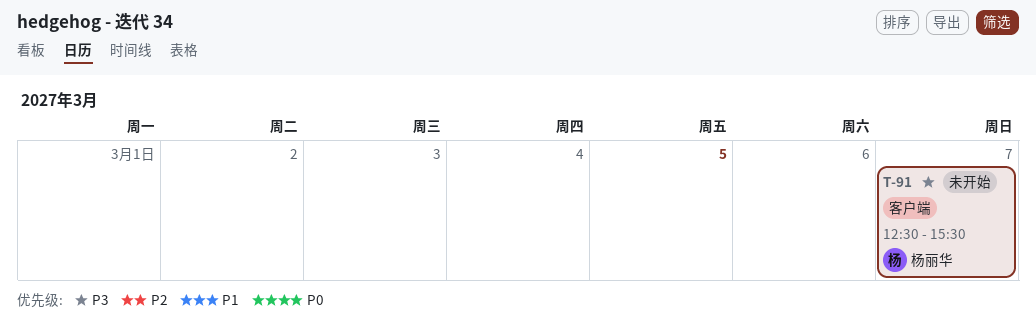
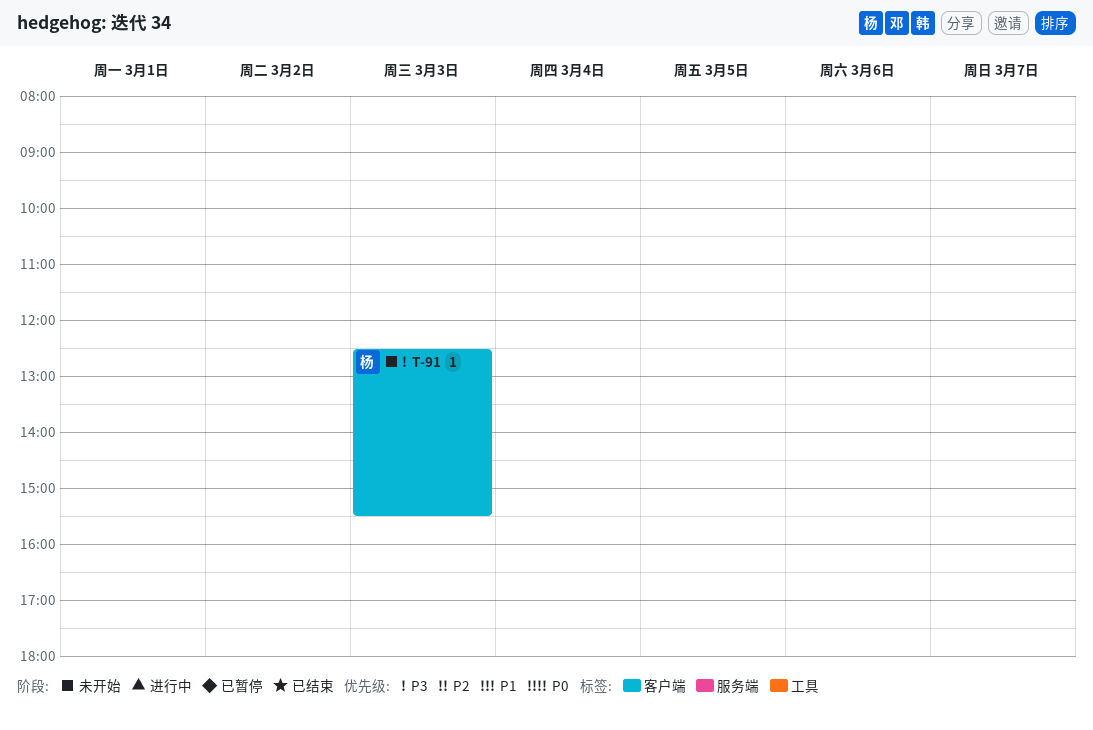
T-91, day: Mar 7 -> Mar 3

